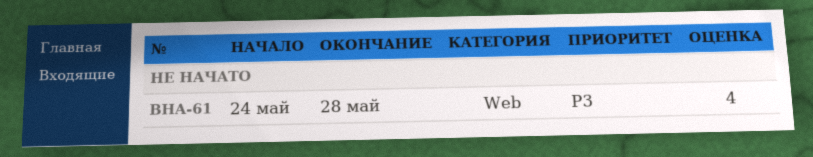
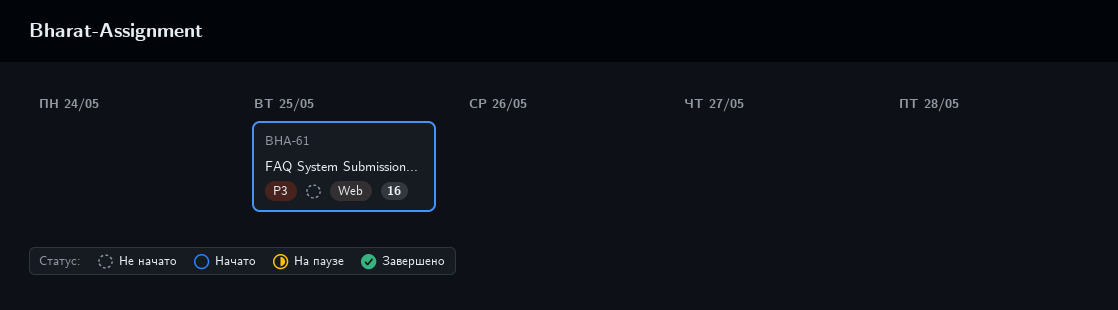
BHA-61, estimate: 4 -> 16
BHA-61, due: May 28 -> May 25

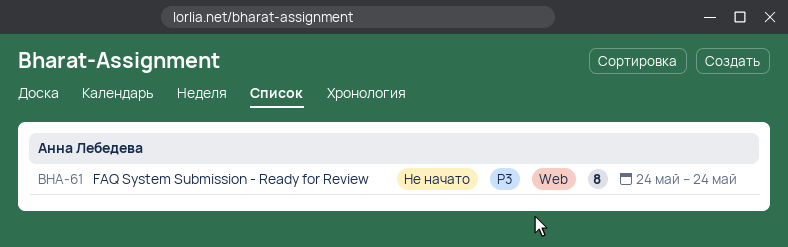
BHA-61, estimate: 16 -> 8
BHA-61, due: May 25 -> May 24

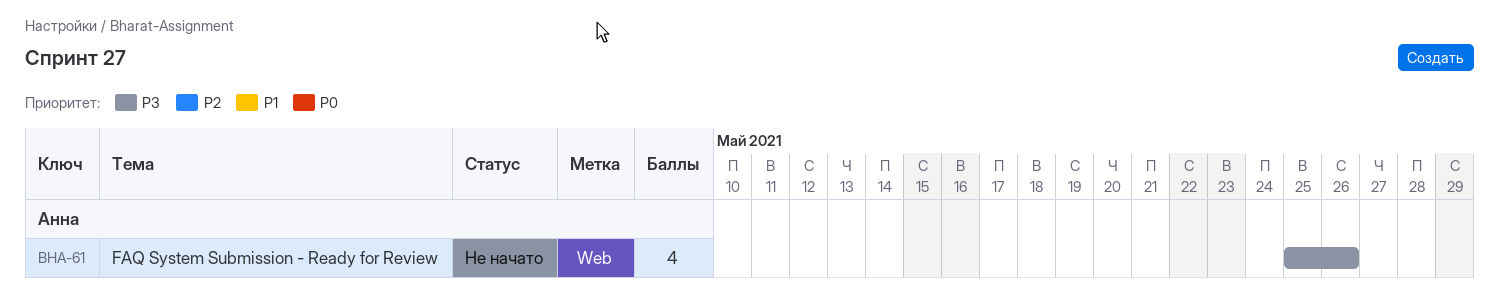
BHA-61, estimate: 8 -> 4
BHA-61, start: May 24 -> May 25
BHA-61, due: May 24 -> May 26

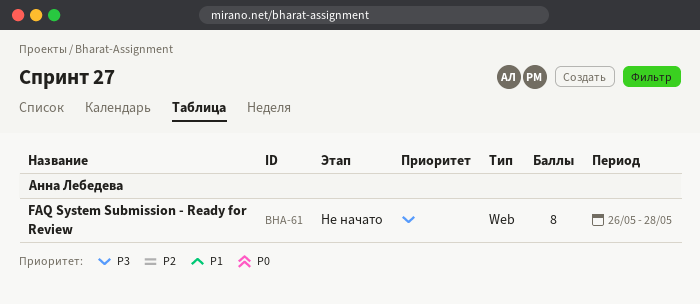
BHA-61, estimate: 4 -> 8
BHA-61, start: May 25 -> May 26
BHA-61, due: May 26 -> May 28

